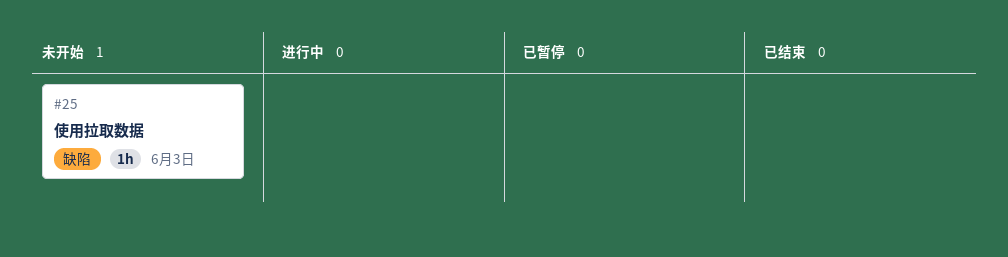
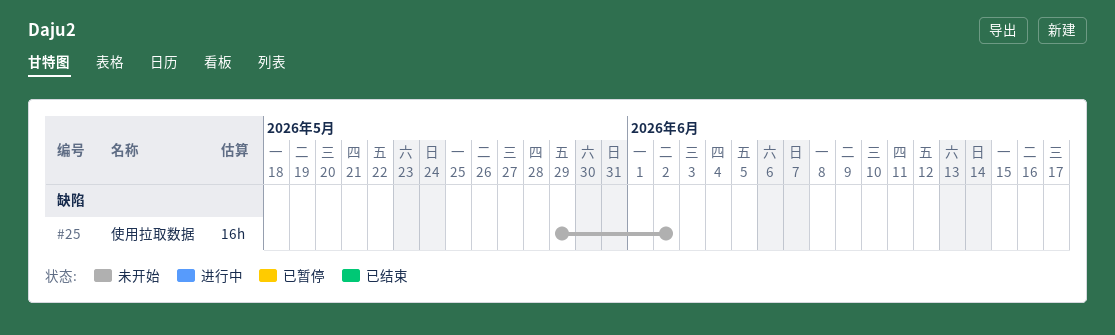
#25, estimate: 1h -> 16h
#25, due: Jun 3 -> Jun 2

